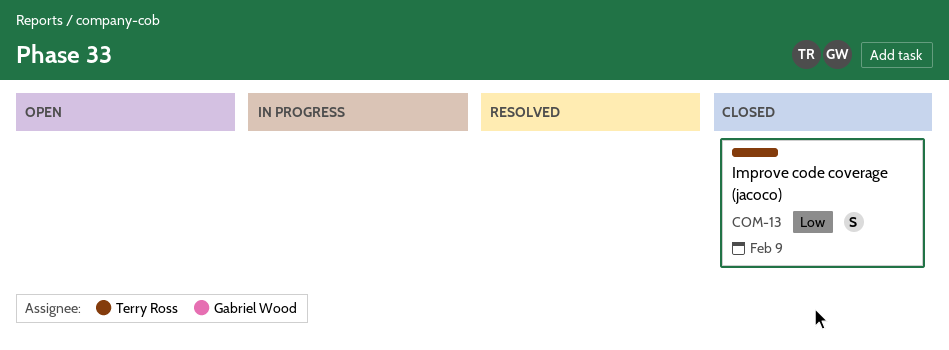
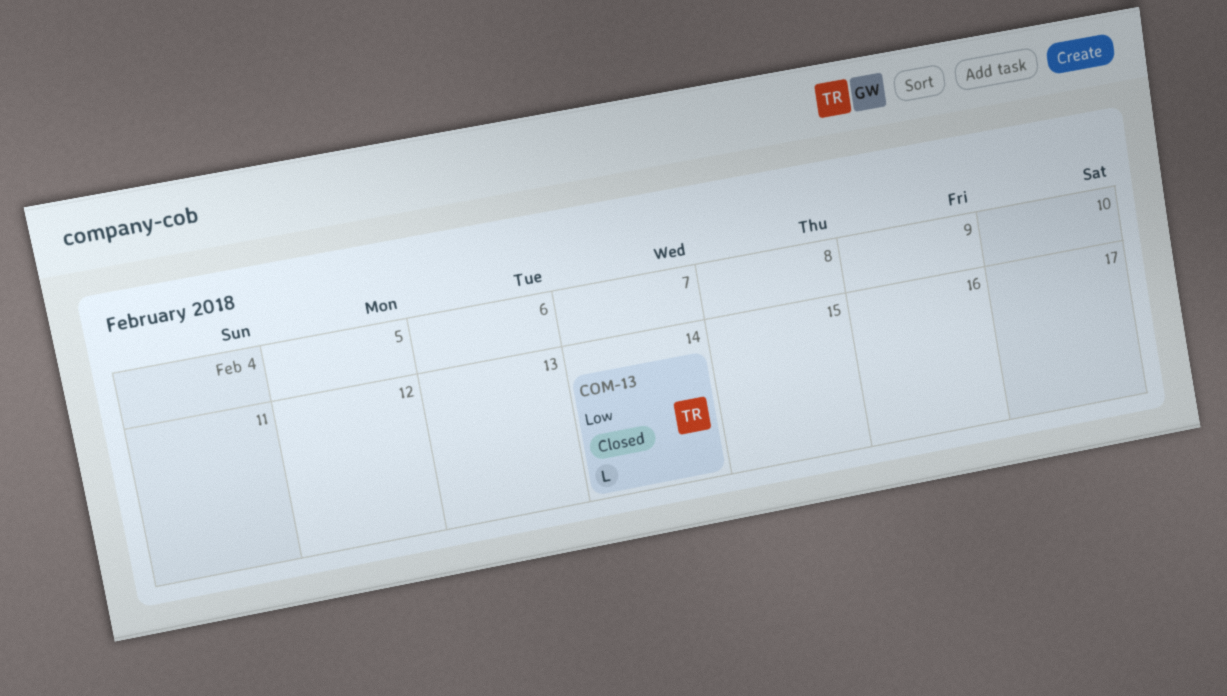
COM-13, estimate: S -> L
COM-13, due: Feb 9 -> Feb 14

